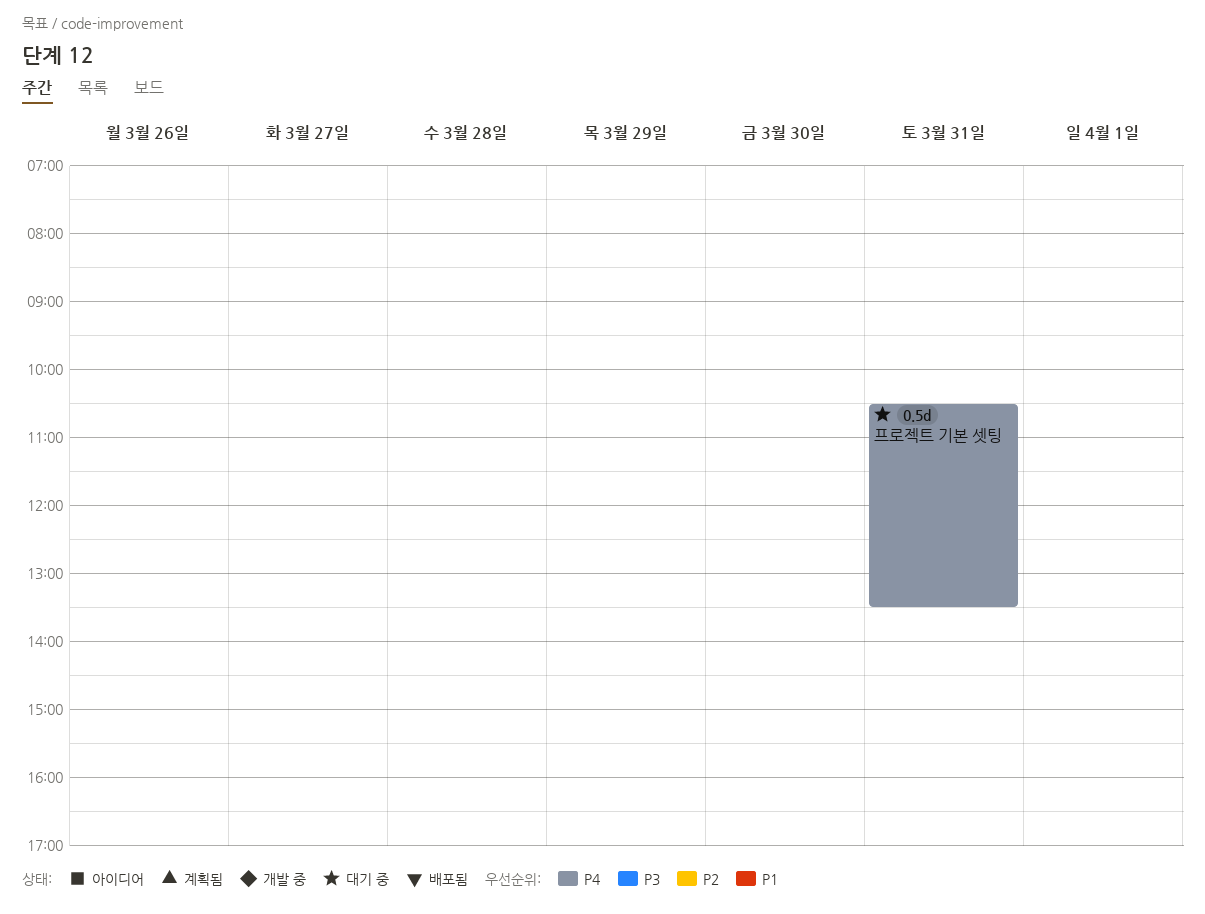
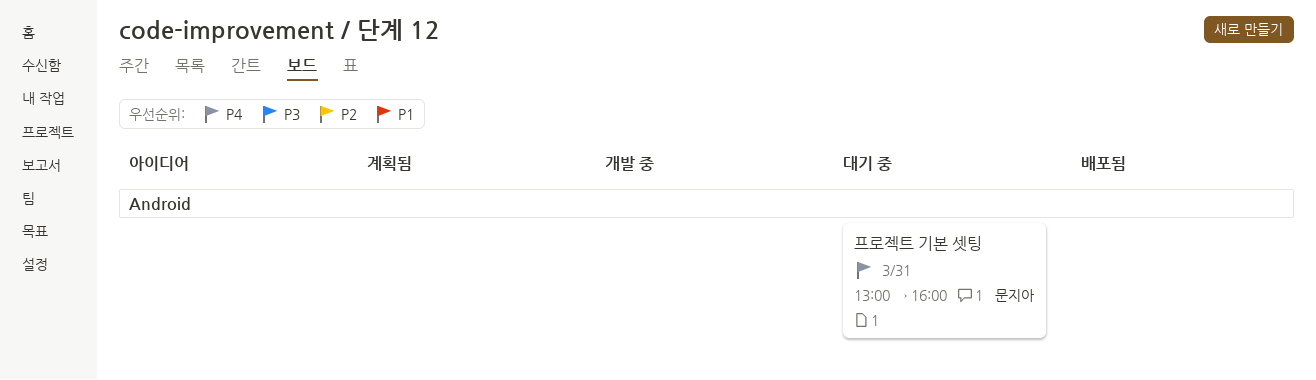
프로젝트 기본 셋팅, begins: 10:30 -> 13:00
프로젝트 기본 셋팅, ends: 13:30 -> 16:00

